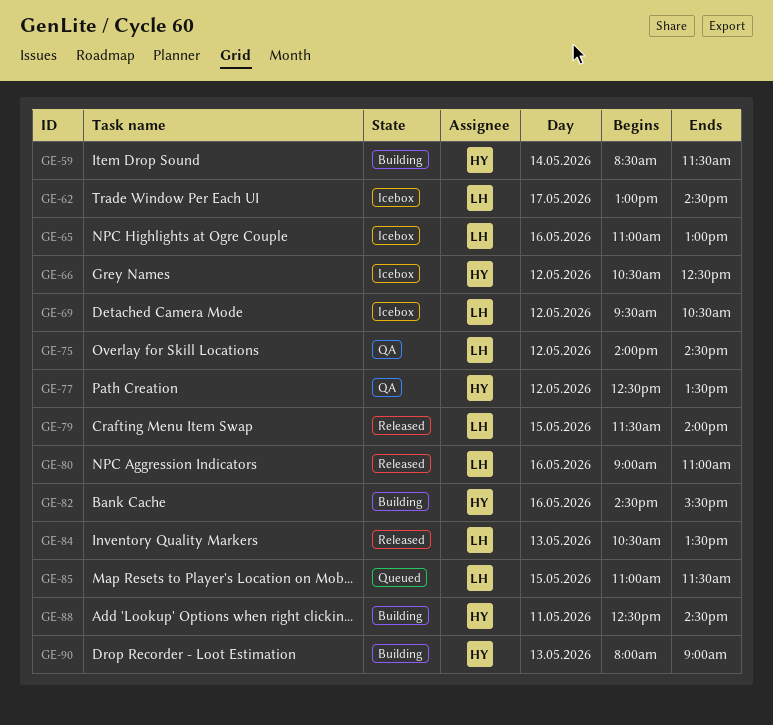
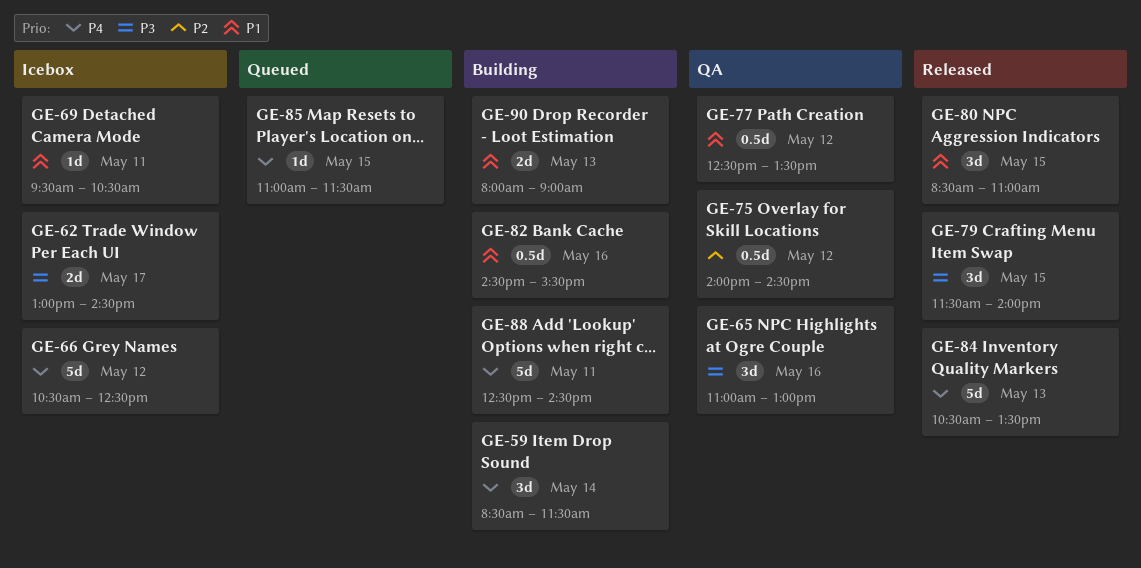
GE-65, status: Icebox -> QA
GE-69, day: May 12 -> May 11
GE-80, day: May 16 -> May 15
GE-80, begins: 09:00 -> 08:30

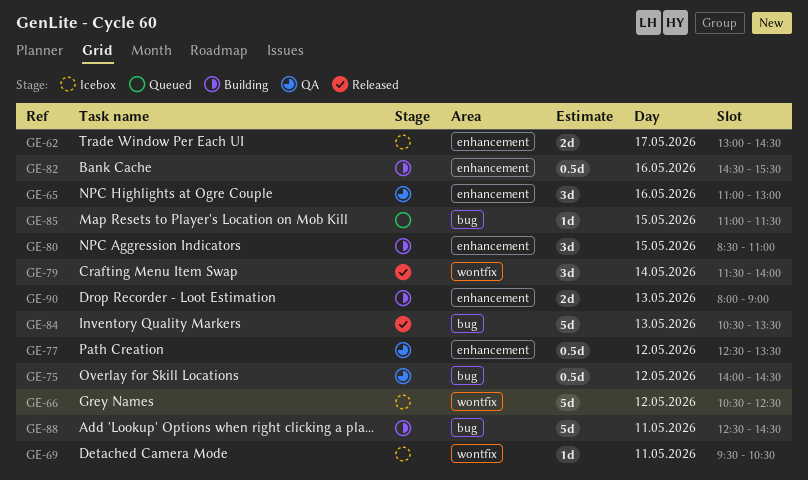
GE-59: present -> none
GE-79, day: May 15 -> May 14
GE-80, status: Released -> Building

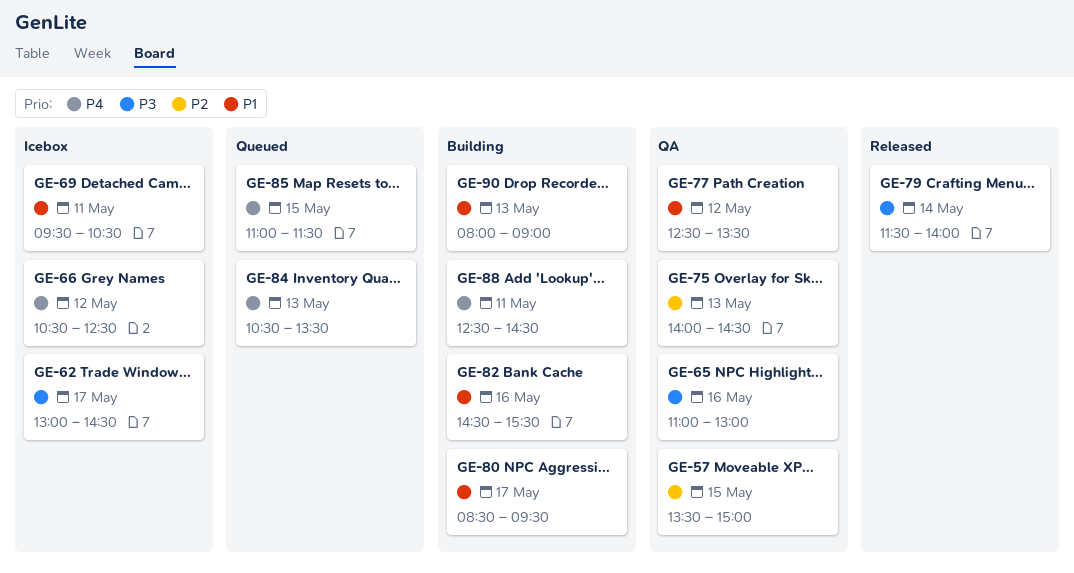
GE-57: none -> present
GE-75, day: May 12 -> May 13
GE-80, day: May 15 -> May 17
GE-80, ends: 11:00 -> 09:30
GE-84, status: Released -> Queued

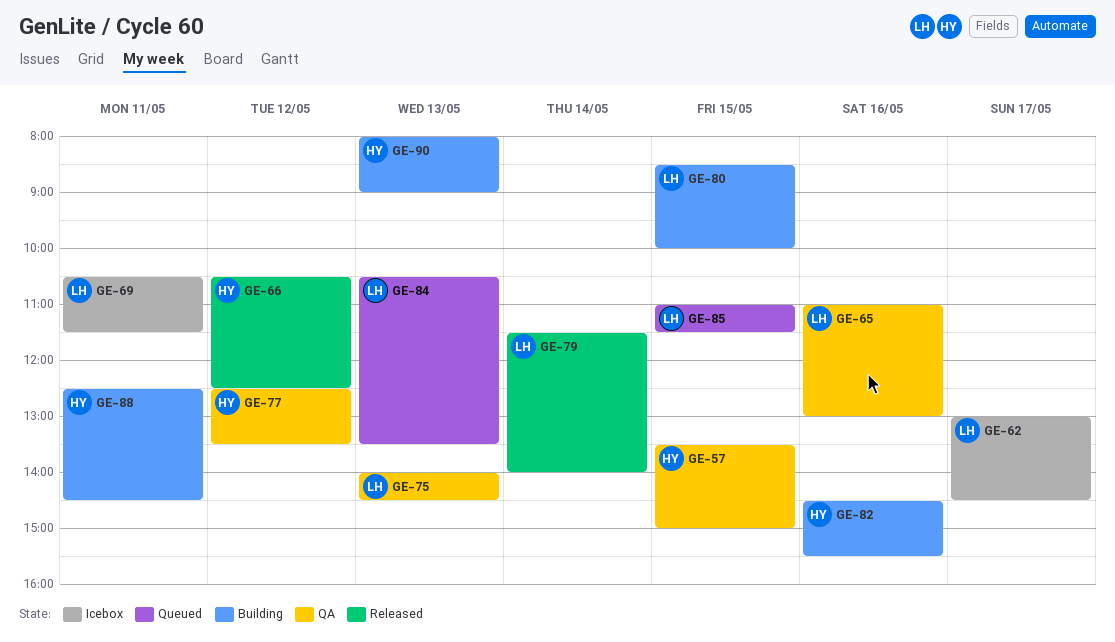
GE-66, status: Icebox -> Released
GE-69, begins: 09:30 -> 10:30
GE-69, ends: 10:30 -> 11:30
GE-80, day: May 17 -> May 15
GE-80, ends: 09:30 -> 10:00

